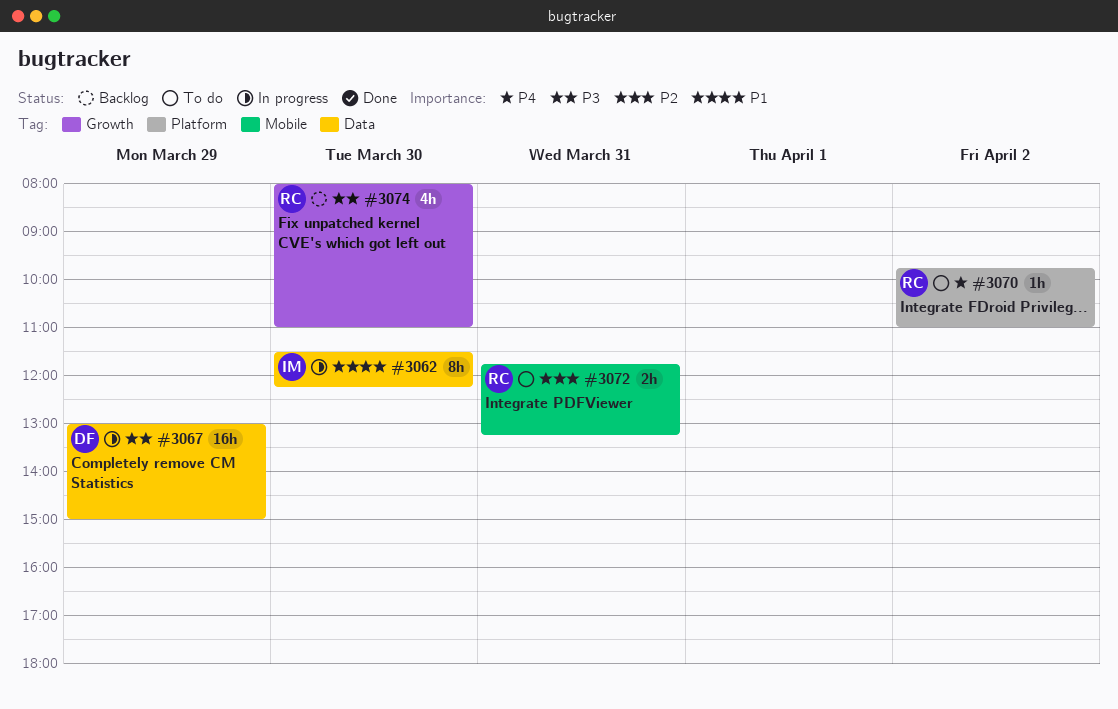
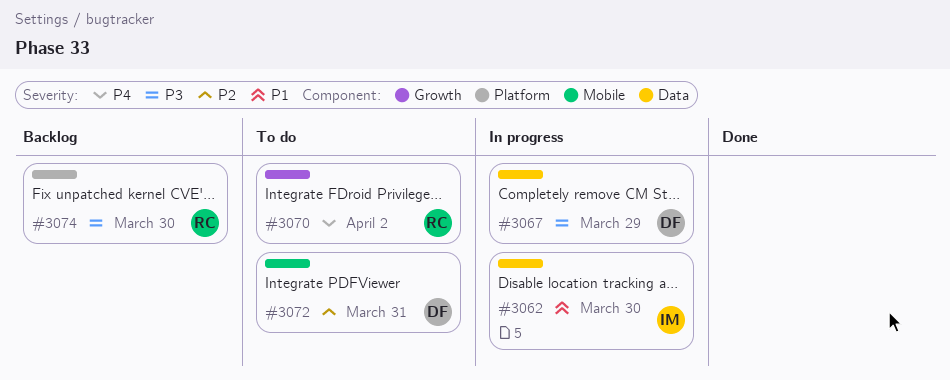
#3070, label: Platform -> Growth
#3072, owner: RC -> DF
#3074, label: Growth -> Platform

